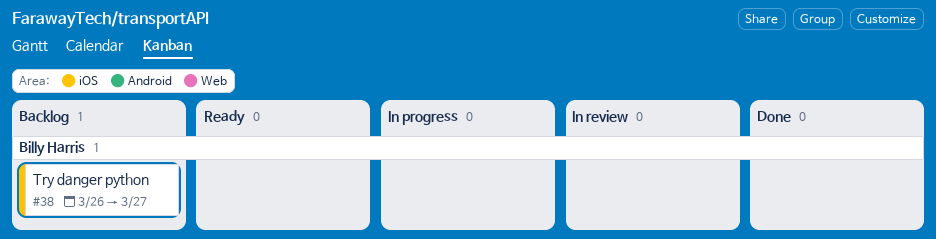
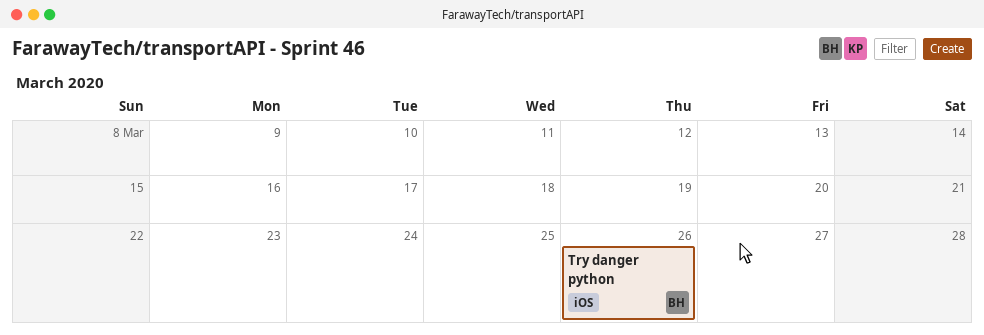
Try danger python, due: Mar 27 -> Mar 26

